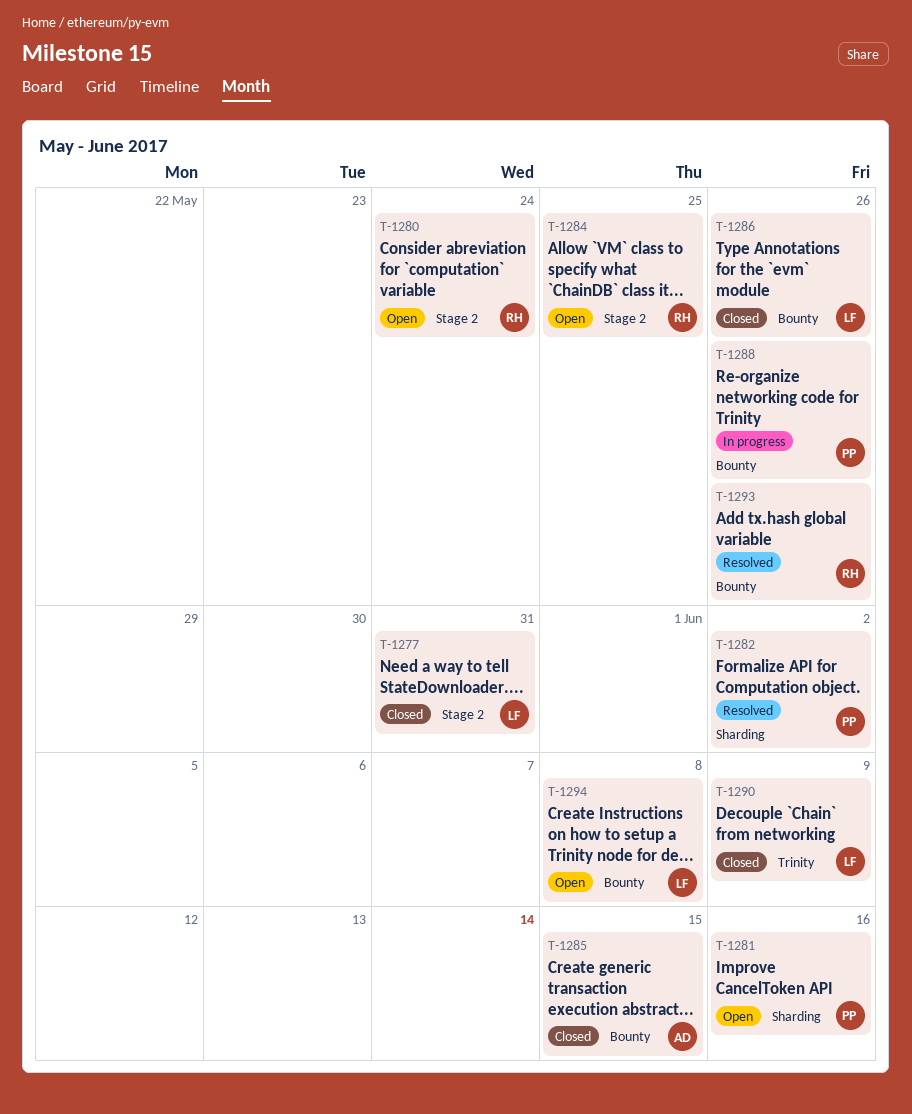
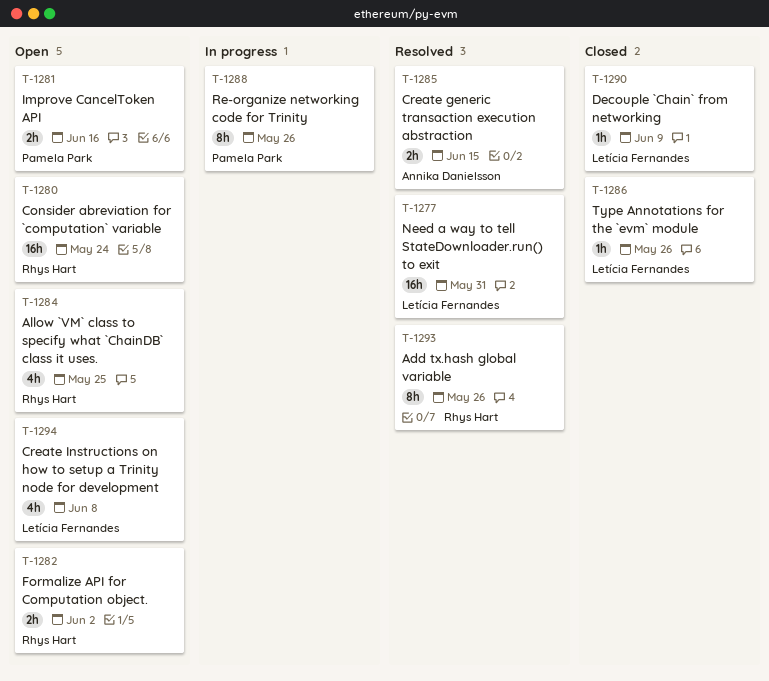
T-1277, status: Closed -> Resolved
T-1282, status: Resolved -> Open
T-1282, owner: Pamela Park -> Rhys Hart
T-1285, status: Closed -> Resolved

